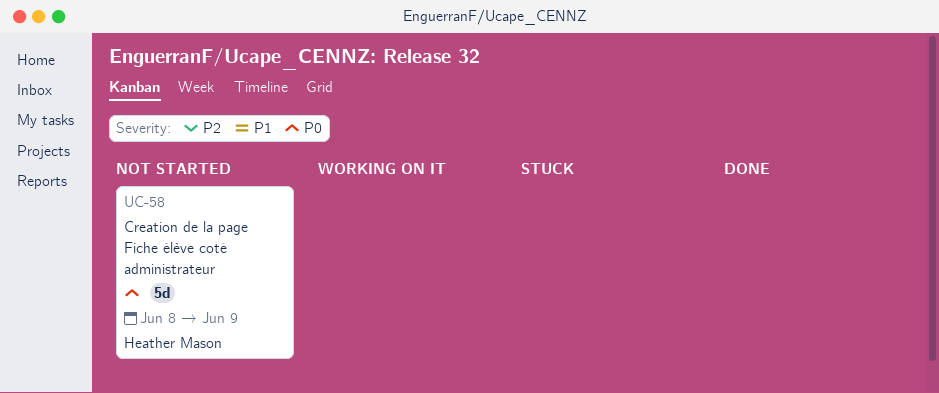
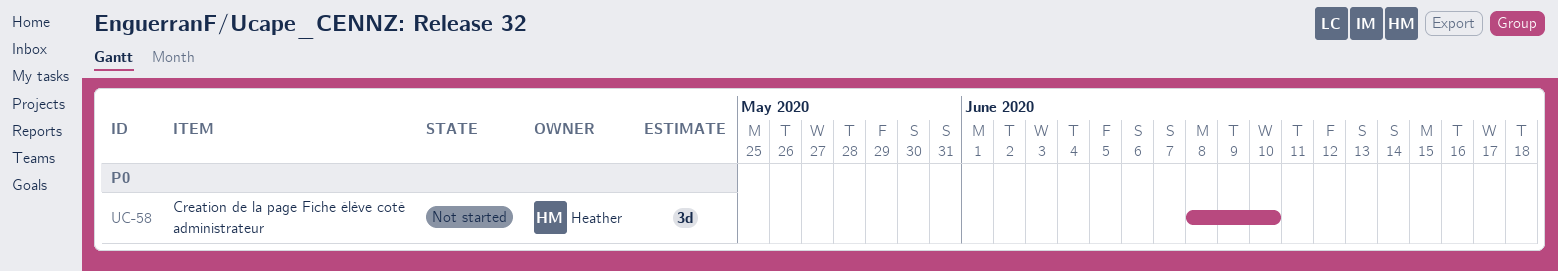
UC-58, estimate: 5d -> 3d
UC-58, due: Jun 9 -> Jun 10

